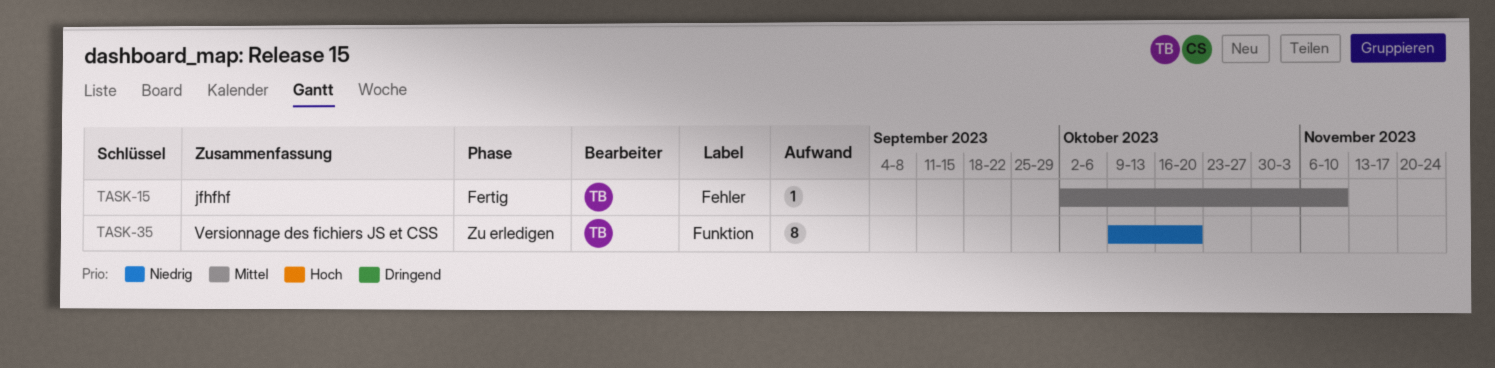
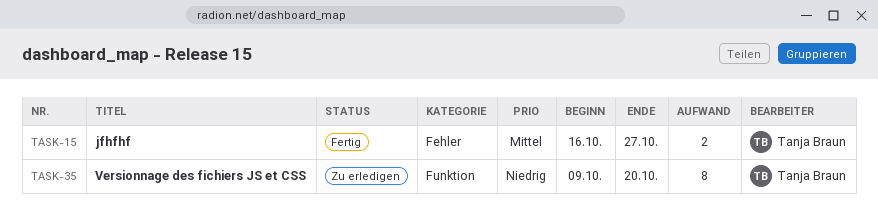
TASK-15, estimate: 1 -> 2
TASK-15, start: Oct 2 -> Oct 16
TASK-15, due: Nov 10 -> Oct 27

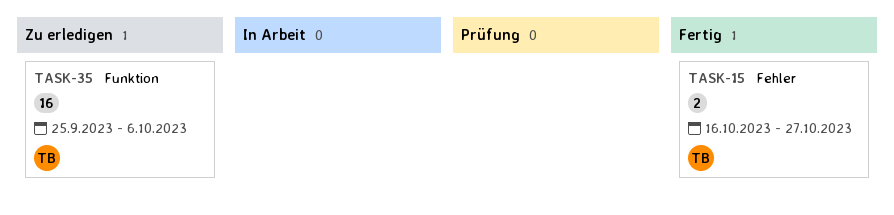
TASK-35, estimate: 8 -> 16
TASK-35, start: Oct 9 -> Sep 25
TASK-35, due: Oct 20 -> Oct 6

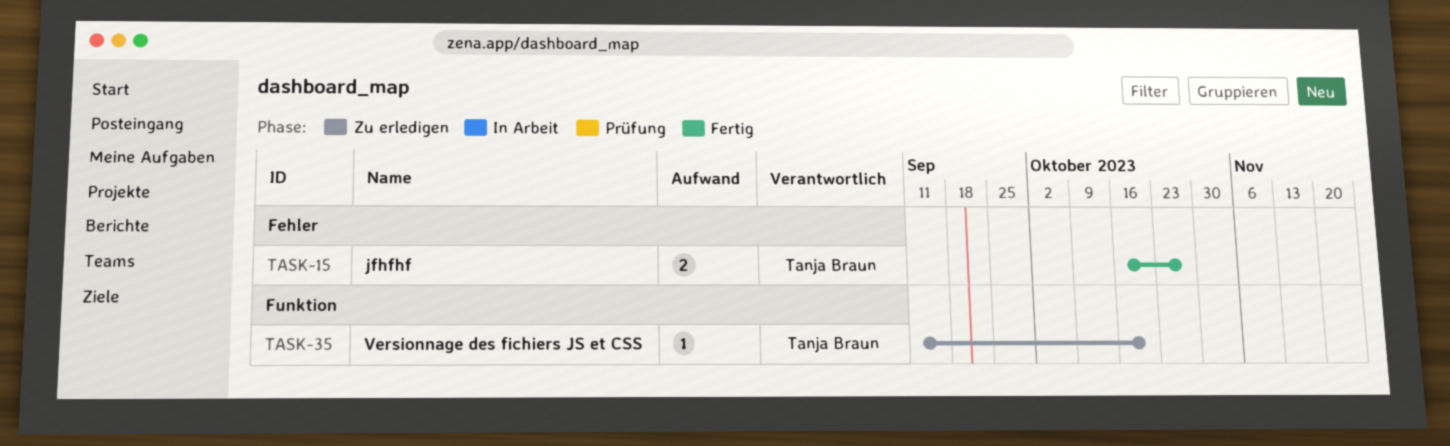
TASK-35, estimate: 16 -> 1
TASK-35, start: Sep 25 -> Sep 11
TASK-35, due: Oct 6 -> Oct 20

